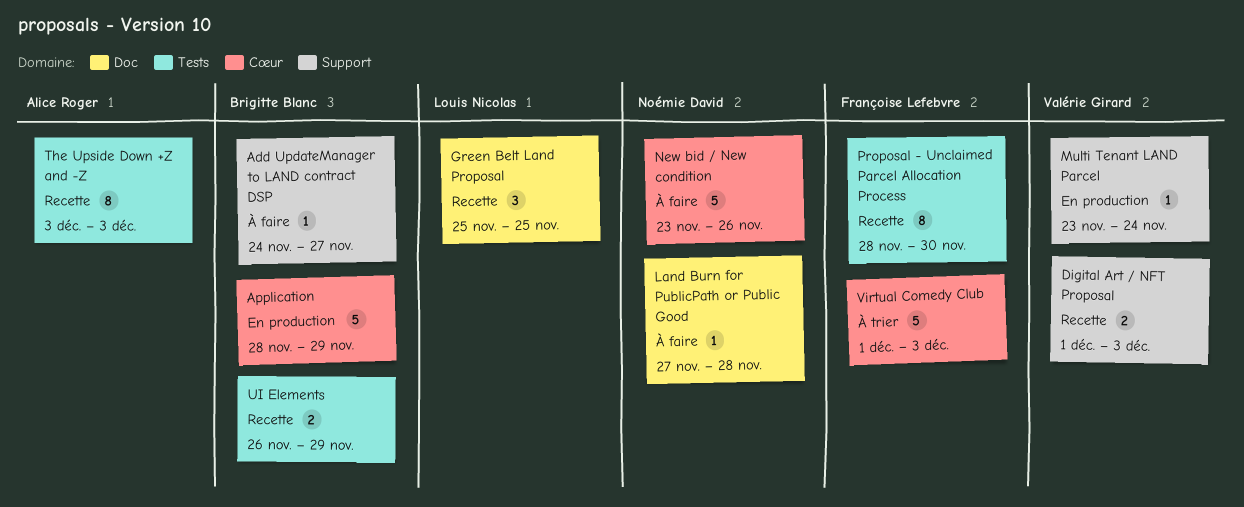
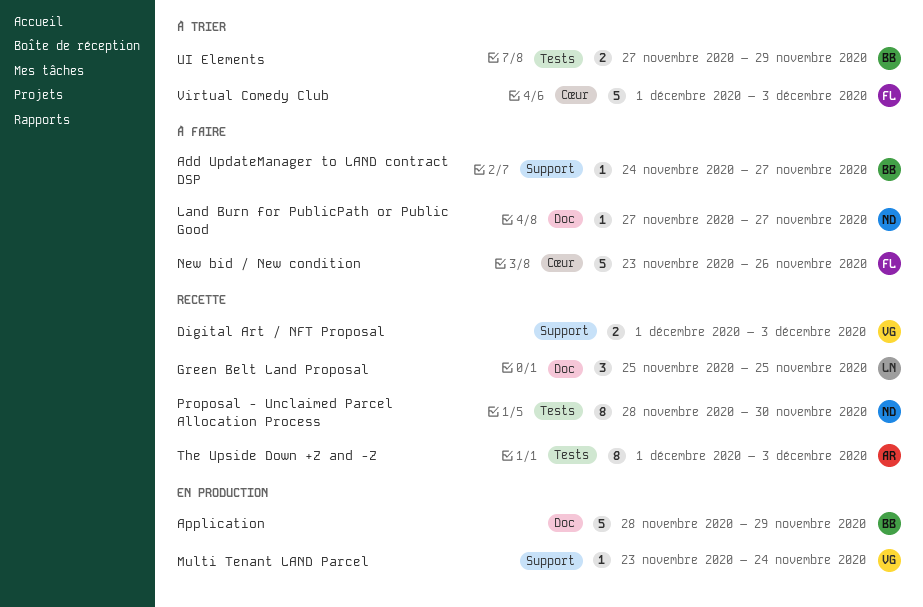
Application, label: Cœur -> Doc
Land Burn for PublicPath or Public Good, due: Nov 28 -> Nov 27
New bid / New condition, owner: Noémie David -> Françoise Lefebvre
Proposal - Unclaimed Parcel Allocation Process, owner: Françoise Lefebvre -> Noémie David
The Upside Down +Z and -Z, start: Dec 3 -> Dec 1
UI Elements, status: Recette -> À trier
UI Elements, start: Nov 26 -> Nov 27

